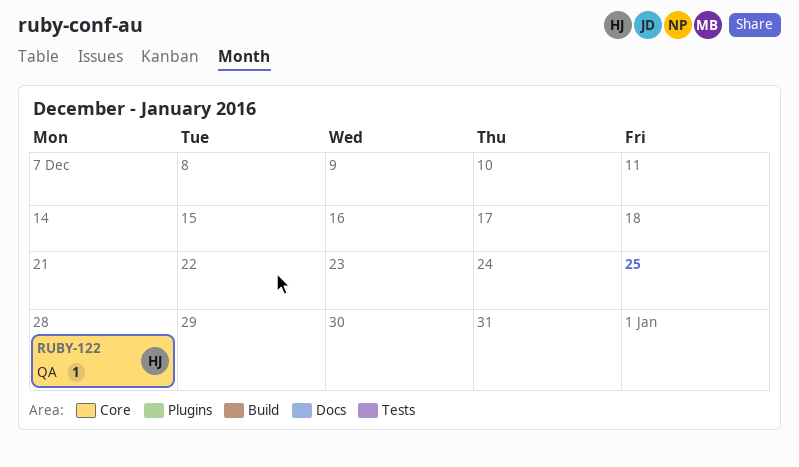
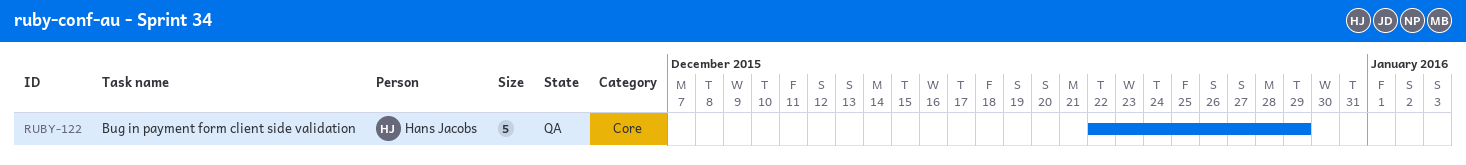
RUBY-122, estimate: 1 -> 5
RUBY-122, due: Dec 28 -> Dec 29

